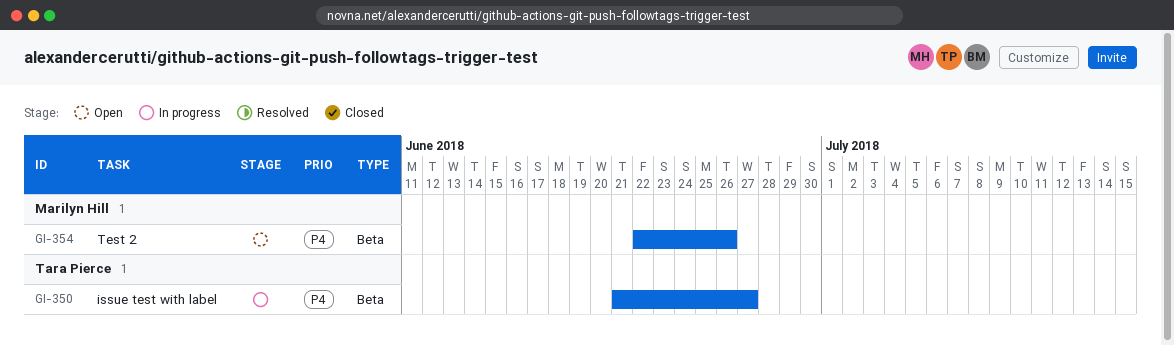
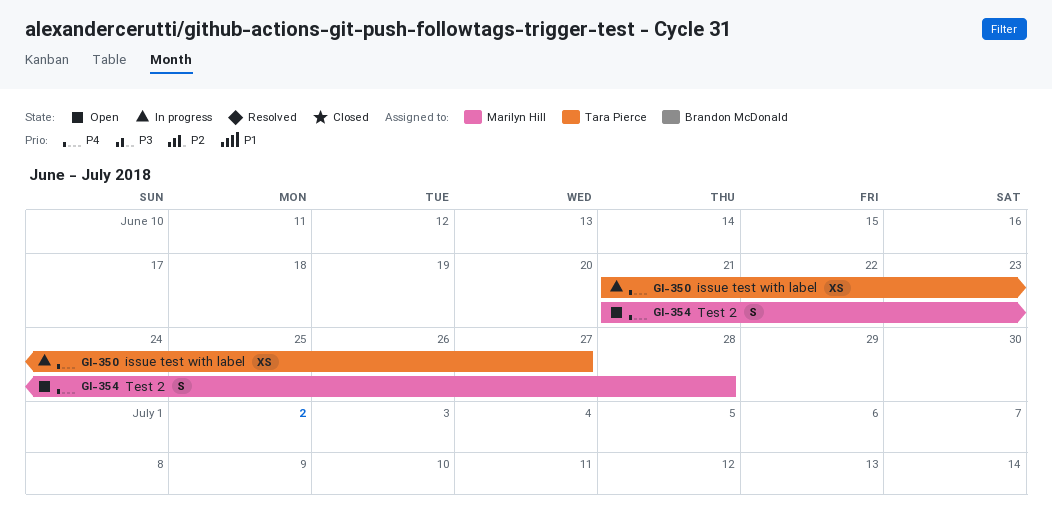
GI-354, start: Jun 22 -> Jun 21
GI-354, due: Jun 26 -> Jun 28

